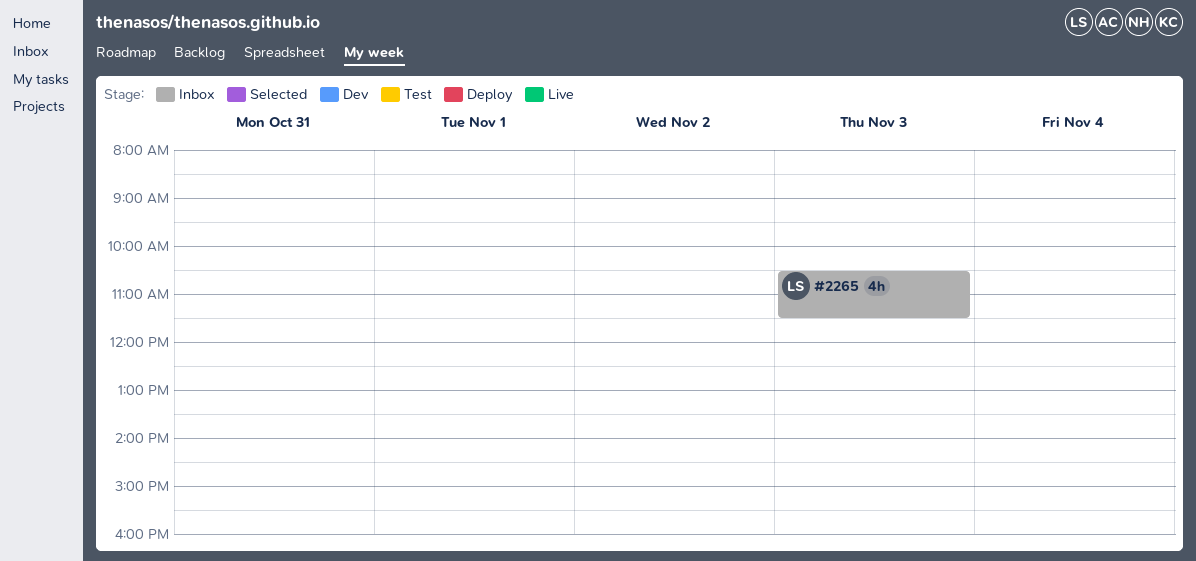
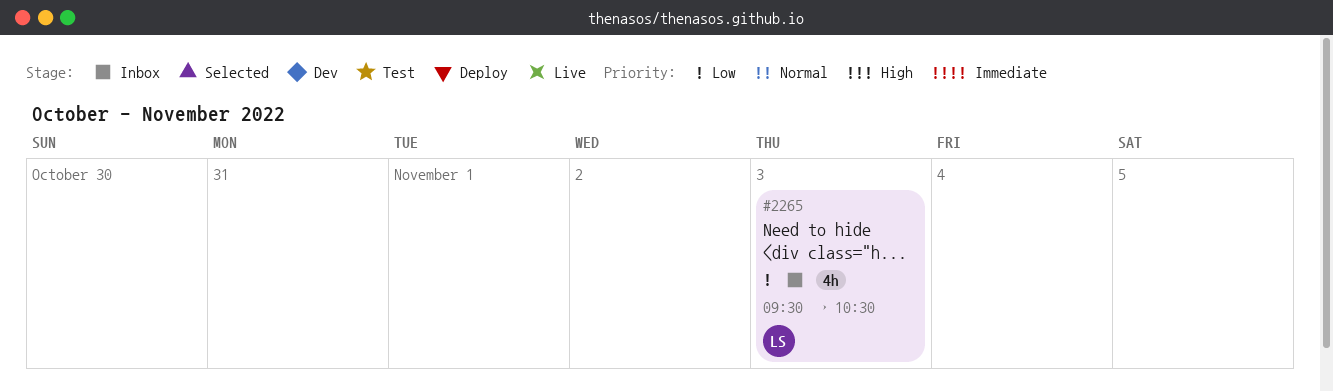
#2265, begins: 10:30 -> 09:30
#2265, ends: 11:30 -> 10:30

